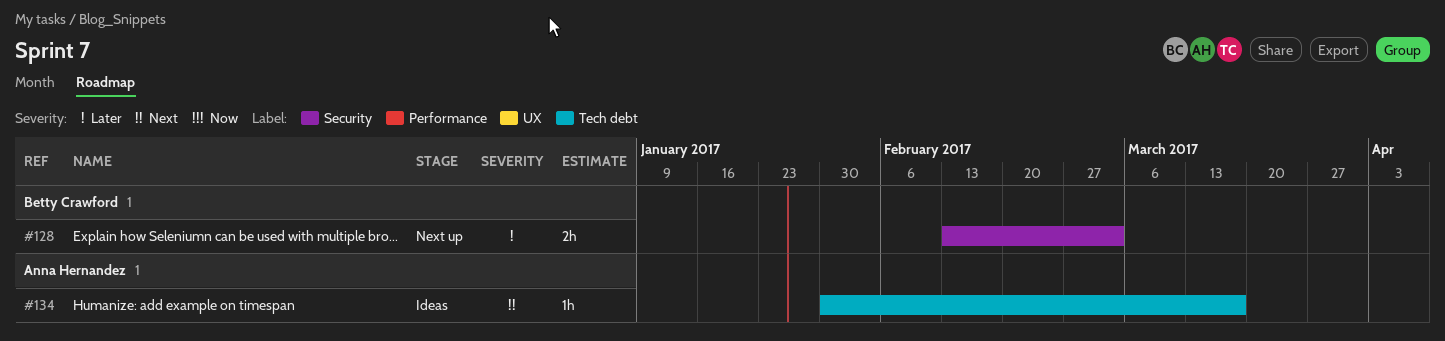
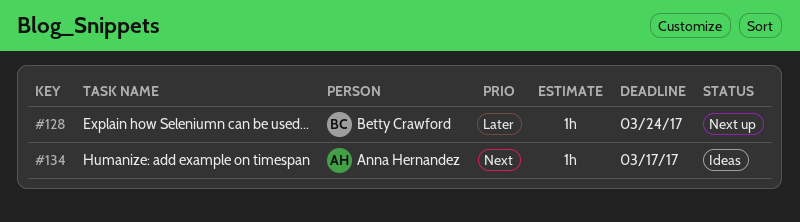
#128, estimate: 2h -> 1h
#128, due: Mar 3 -> Mar 24

